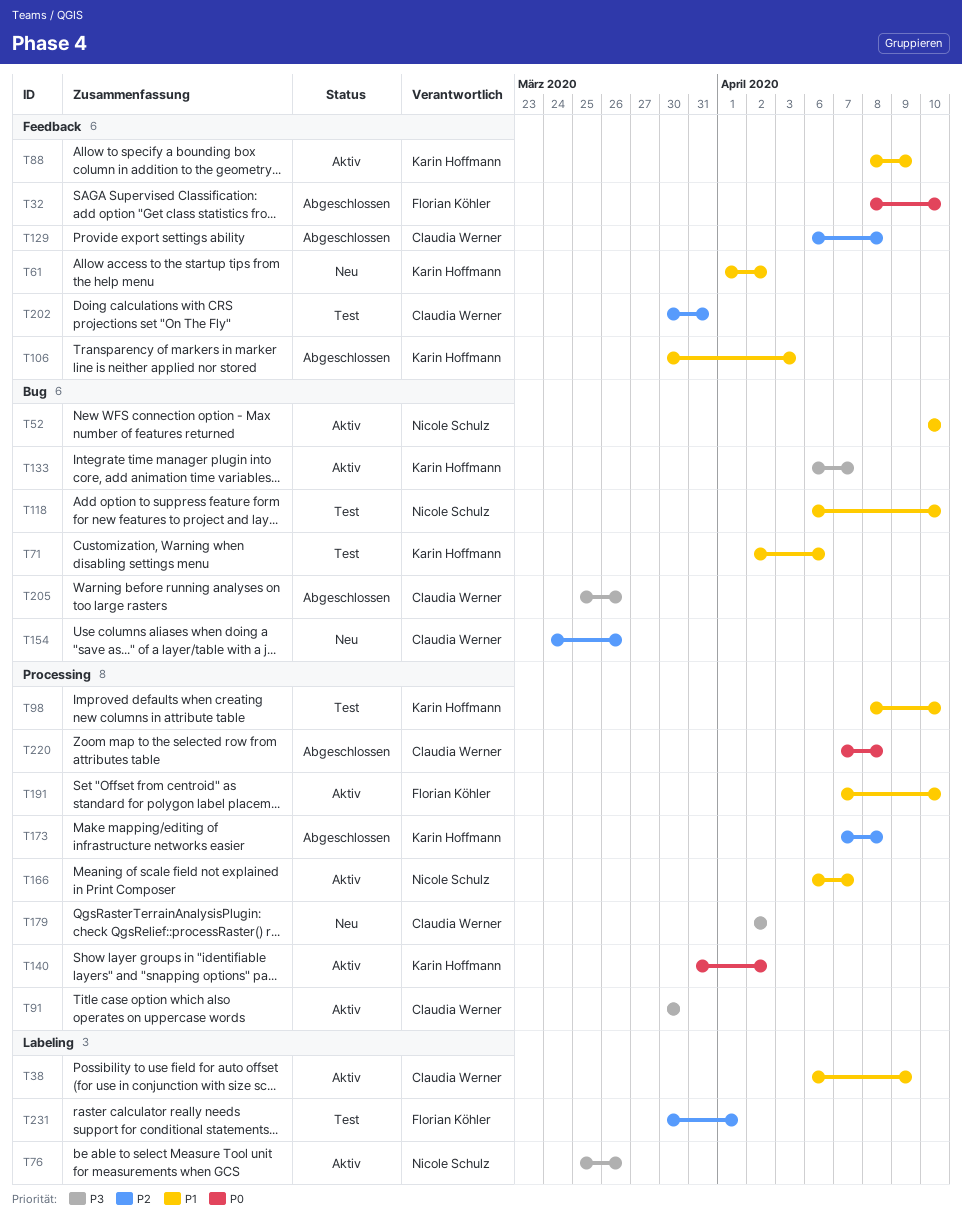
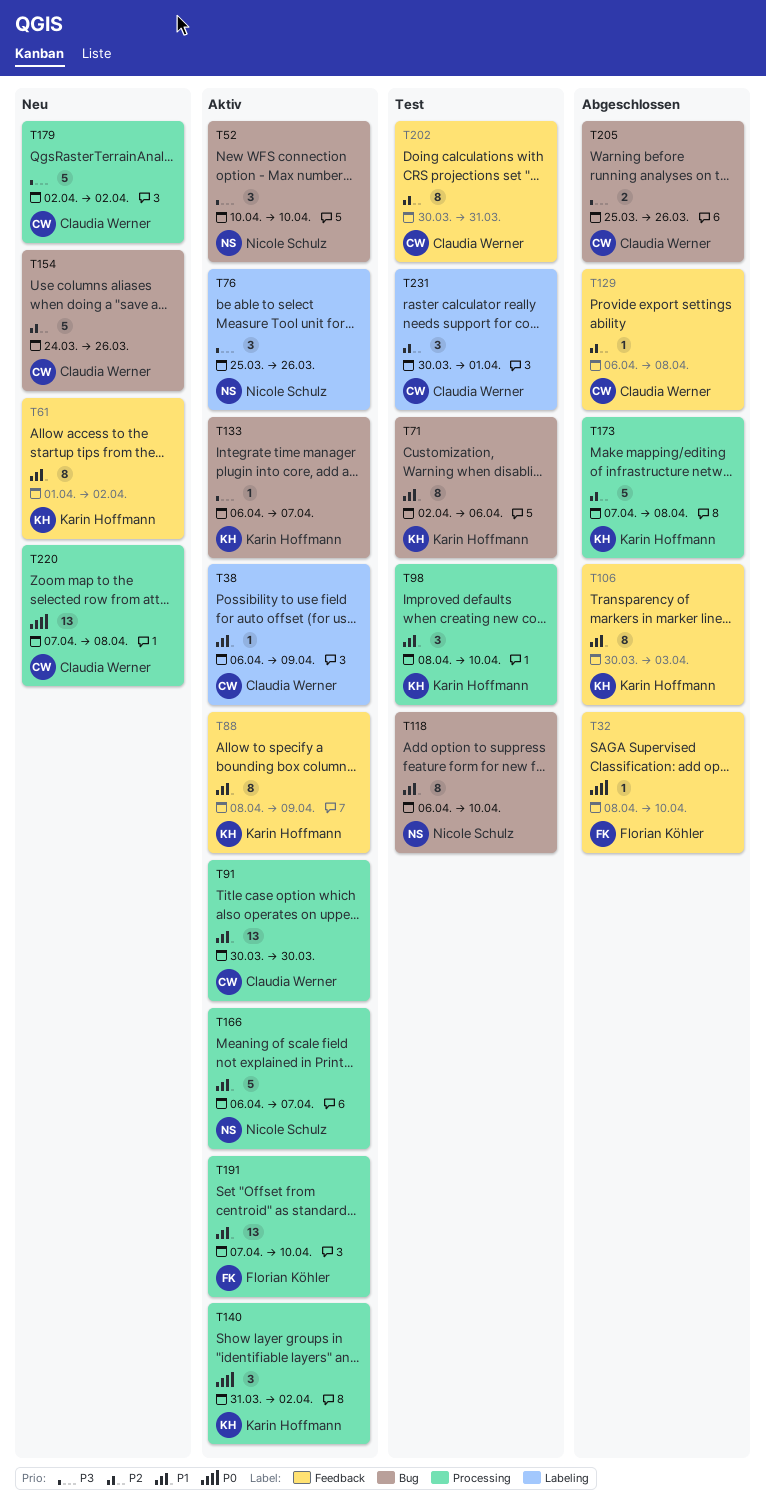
T52, priority: P1 -> P3
T91, priority: P3 -> P1
T220, status: Abgeschlossen -> Neu
T231, owner: Florian Köhler -> Claudia Werner

